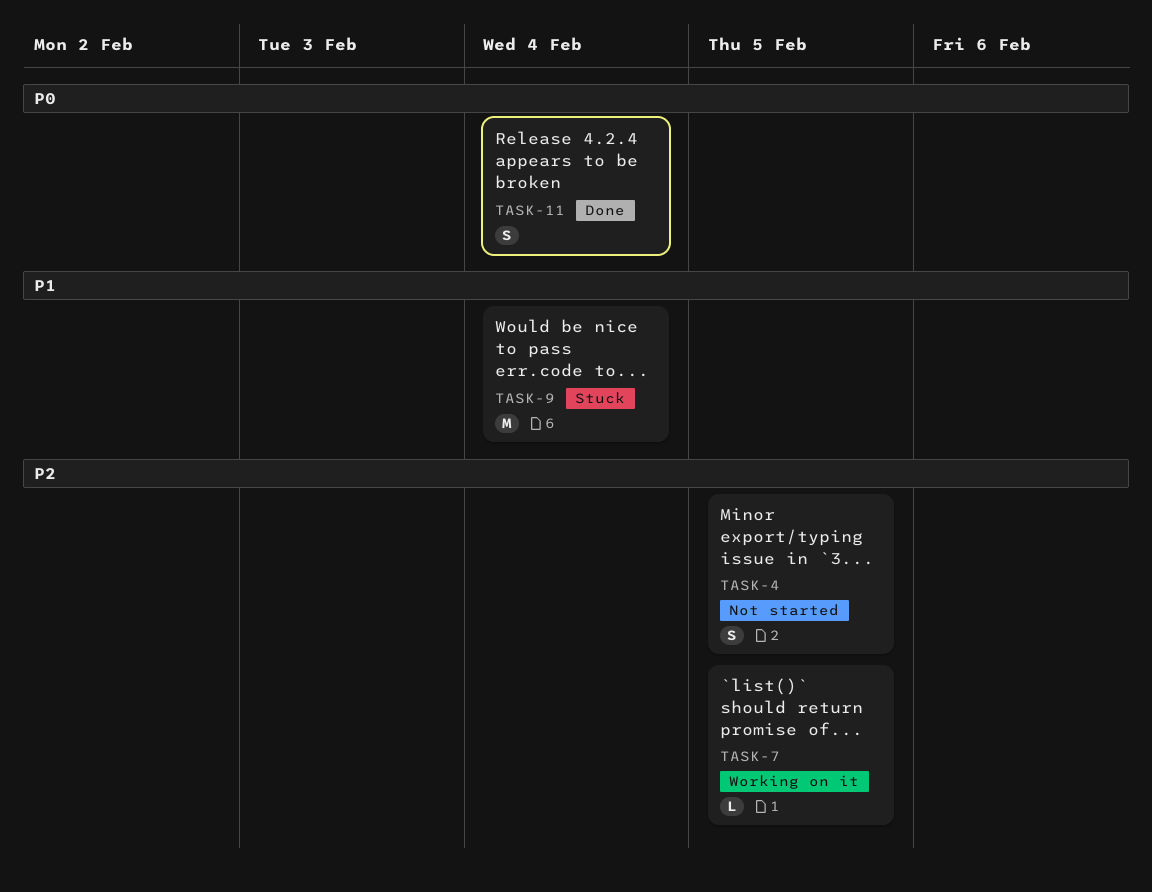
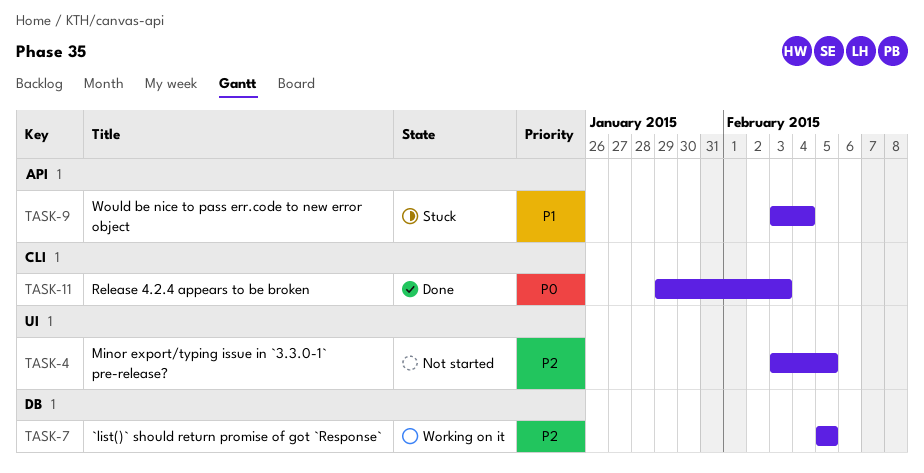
TASK-11, due: Feb 4 -> Feb 3

